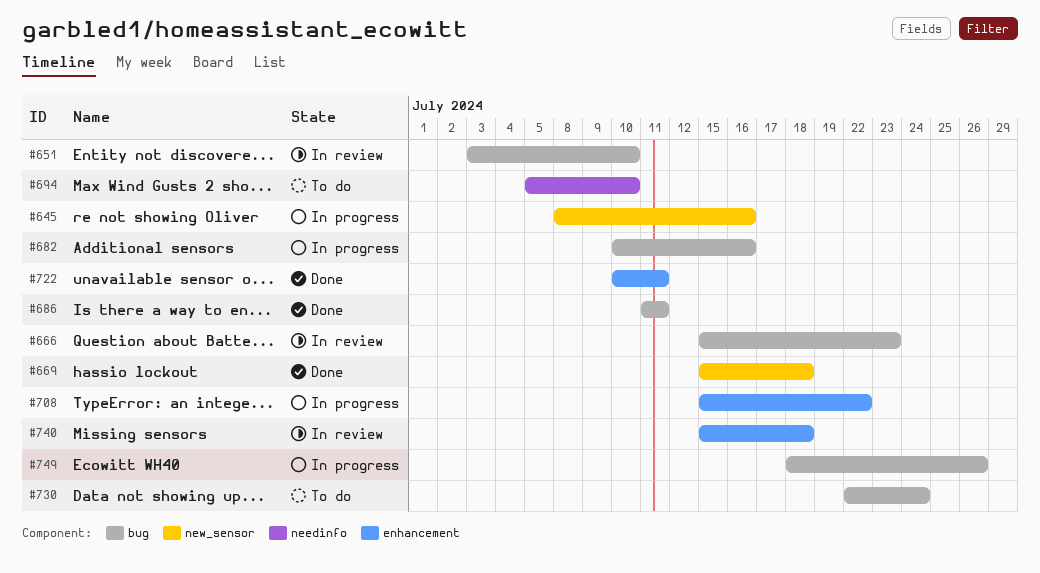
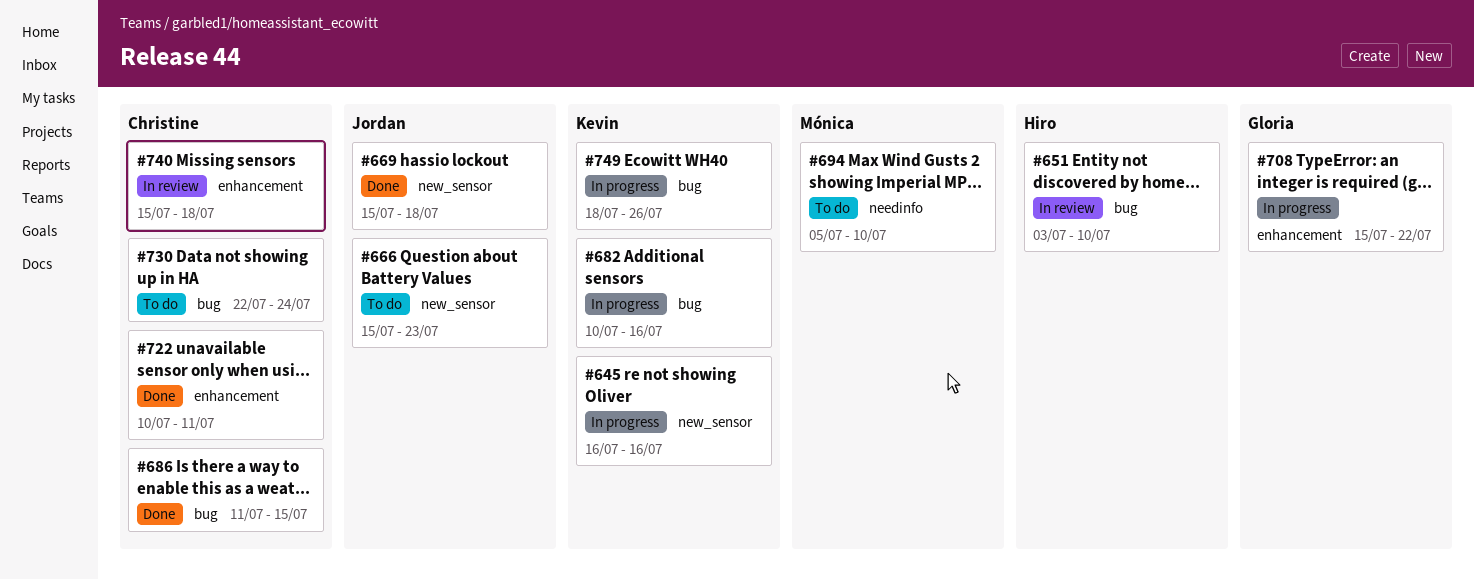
#645, start: Jul 8 -> Jul 16
#666, status: In review -> To do
#666, label: bug -> new_sensor
#686, due: Jul 11 -> Jul 15

